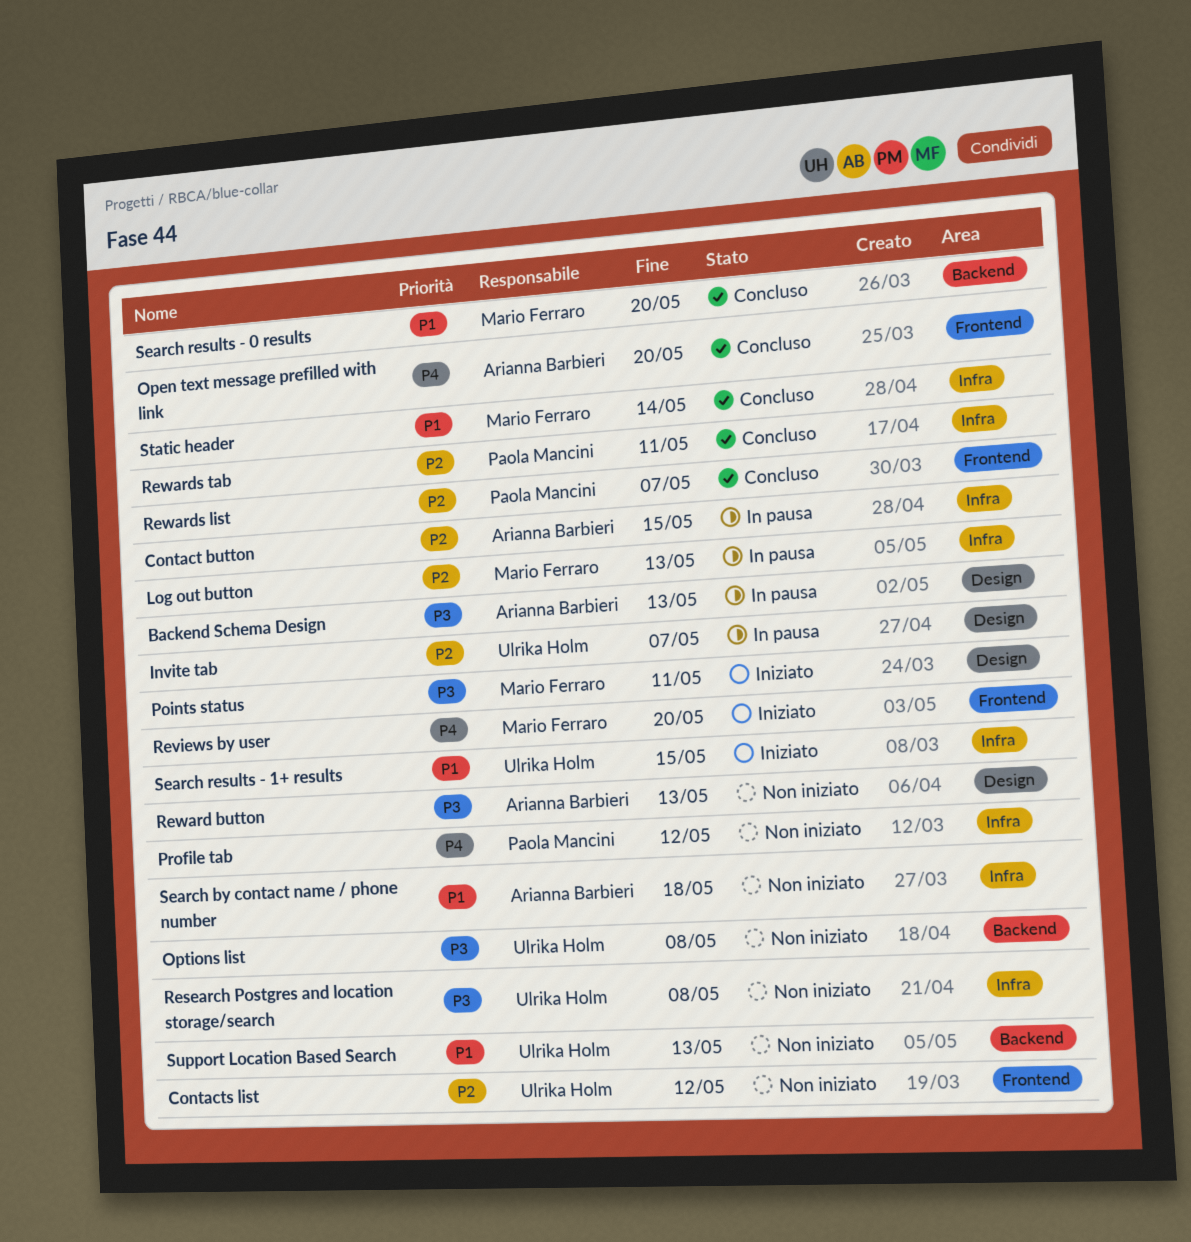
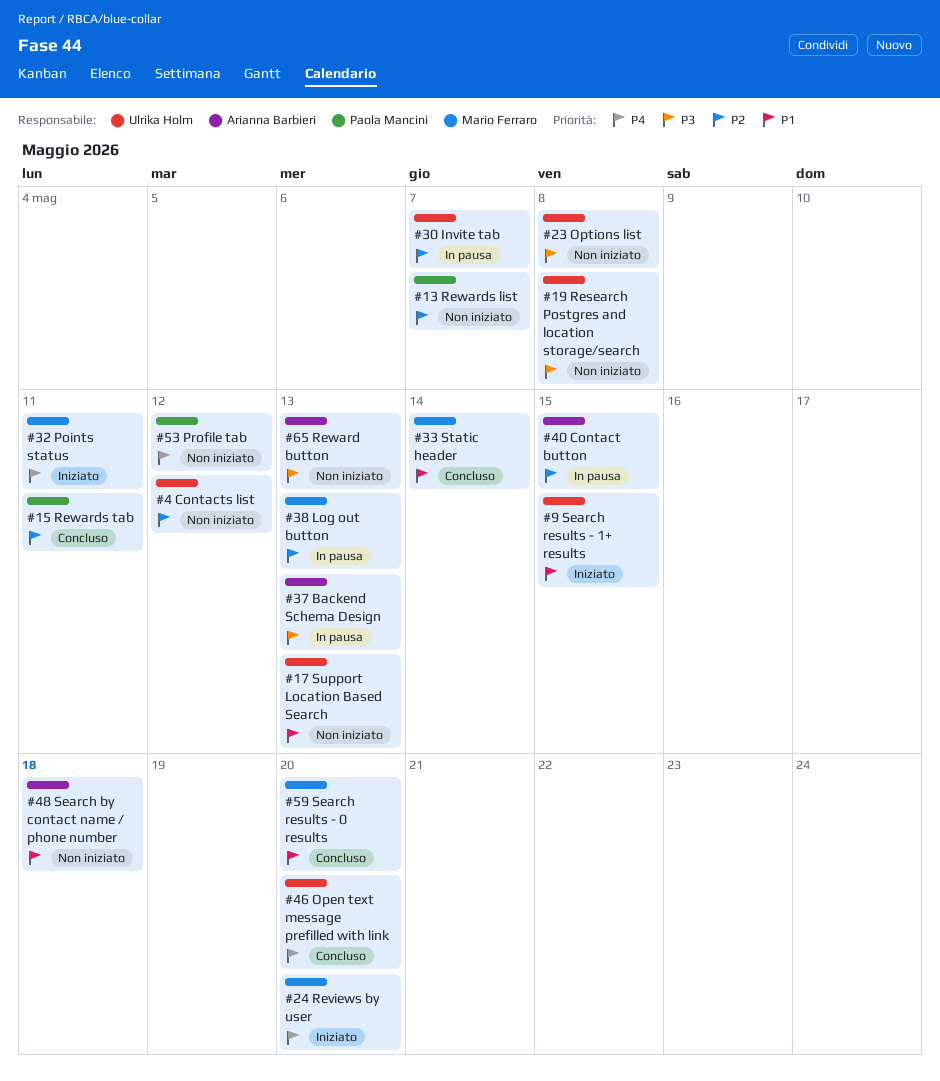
Open text message prefilled with link, owner: Arianna Barbieri -> Ulrika Holm
Points status, priority: P3 -> P4
Rewards list, status: Concluso -> Non iniziato

